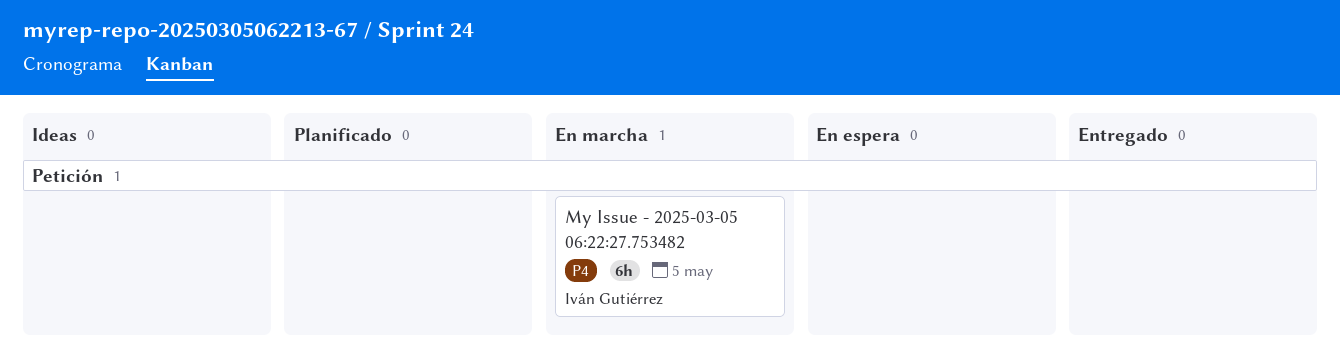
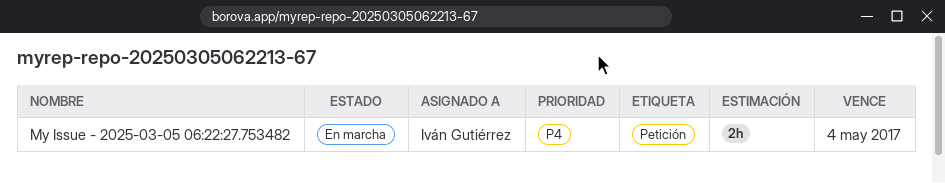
My Issue - 2025-03-05 06:22:27.753482, estimate: 6h -> 2h
My Issue - 2025-03-05 06:22:27.753482, due: May 5 -> May 4

